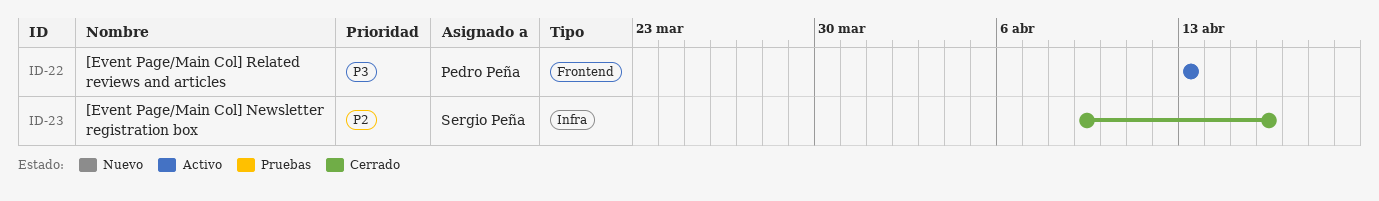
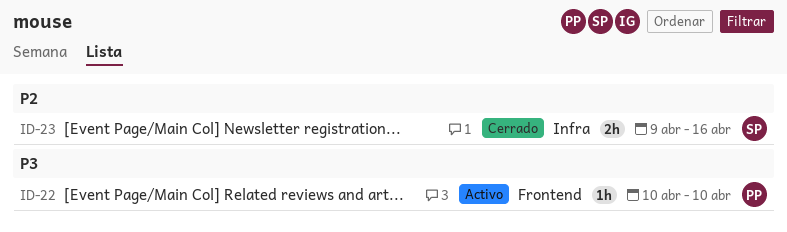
ID-22, start: Apr 13 -> Apr 10
ID-22, due: Apr 13 -> Apr 10

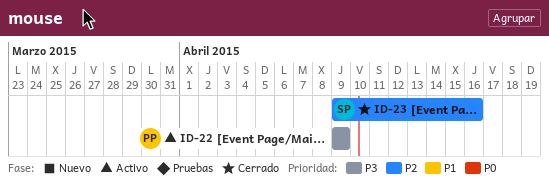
ID-22, start: Apr 10 -> Apr 9
ID-22, due: Apr 10 -> Apr 9

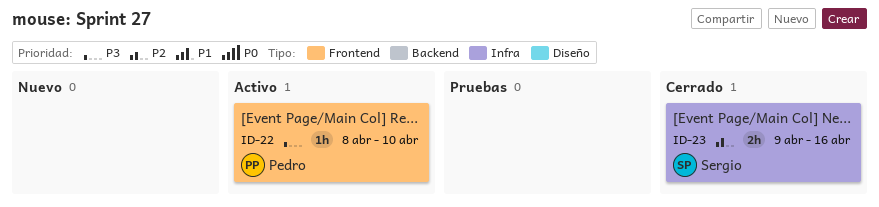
ID-22, start: Apr 9 -> Apr 8
ID-22, due: Apr 9 -> Apr 10

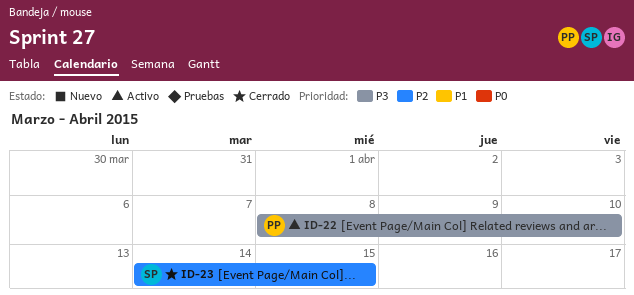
ID-23, start: Apr 9 -> Apr 14
ID-23, due: Apr 16 -> Apr 15

